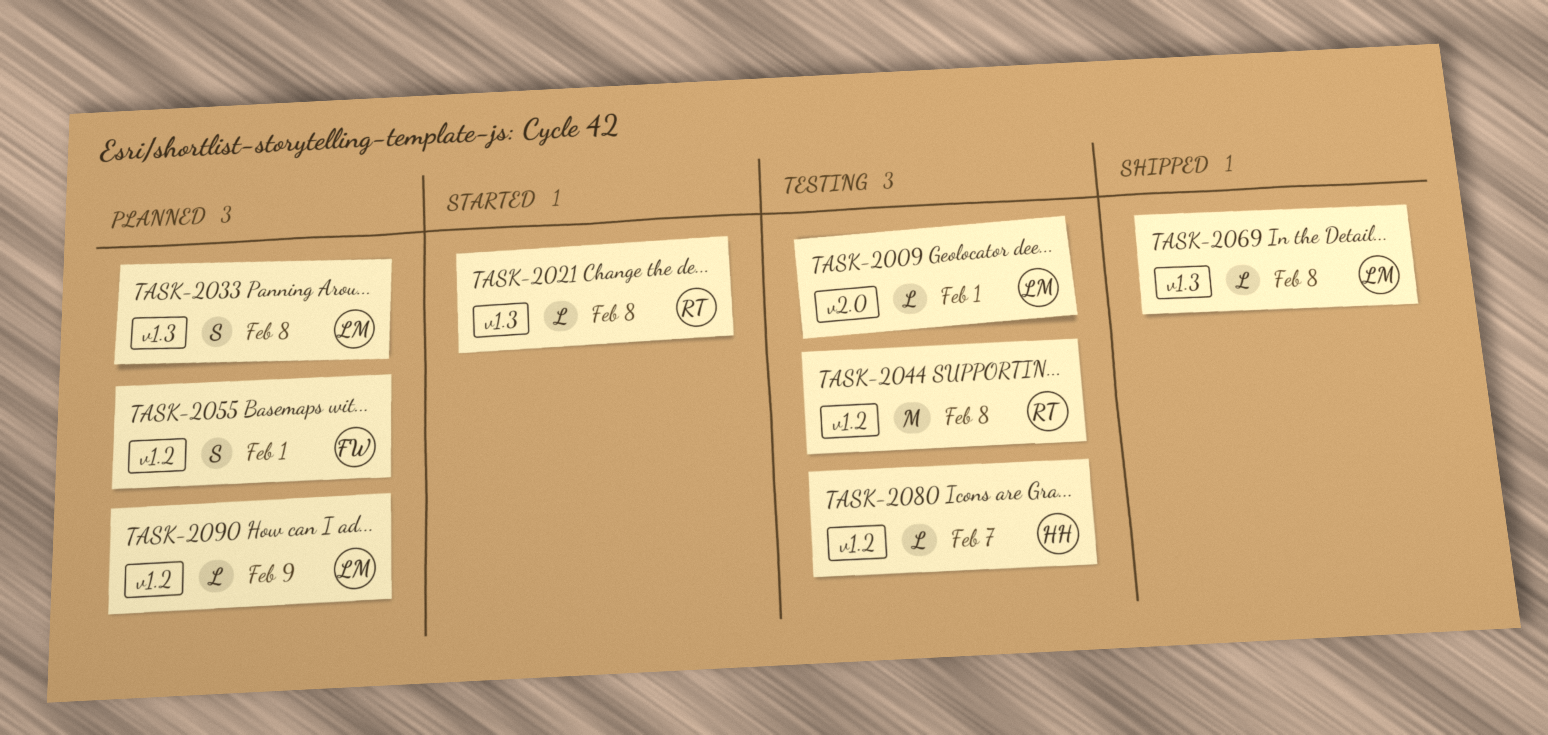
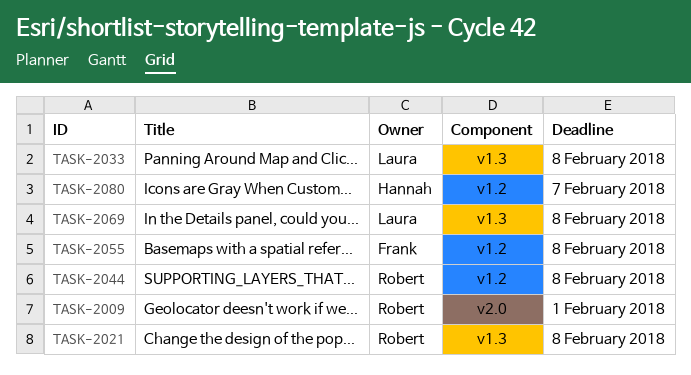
TASK-2009, owner: Laura -> Robert
TASK-2055, due: Feb 1 -> Feb 8
TASK-2090: present -> none

